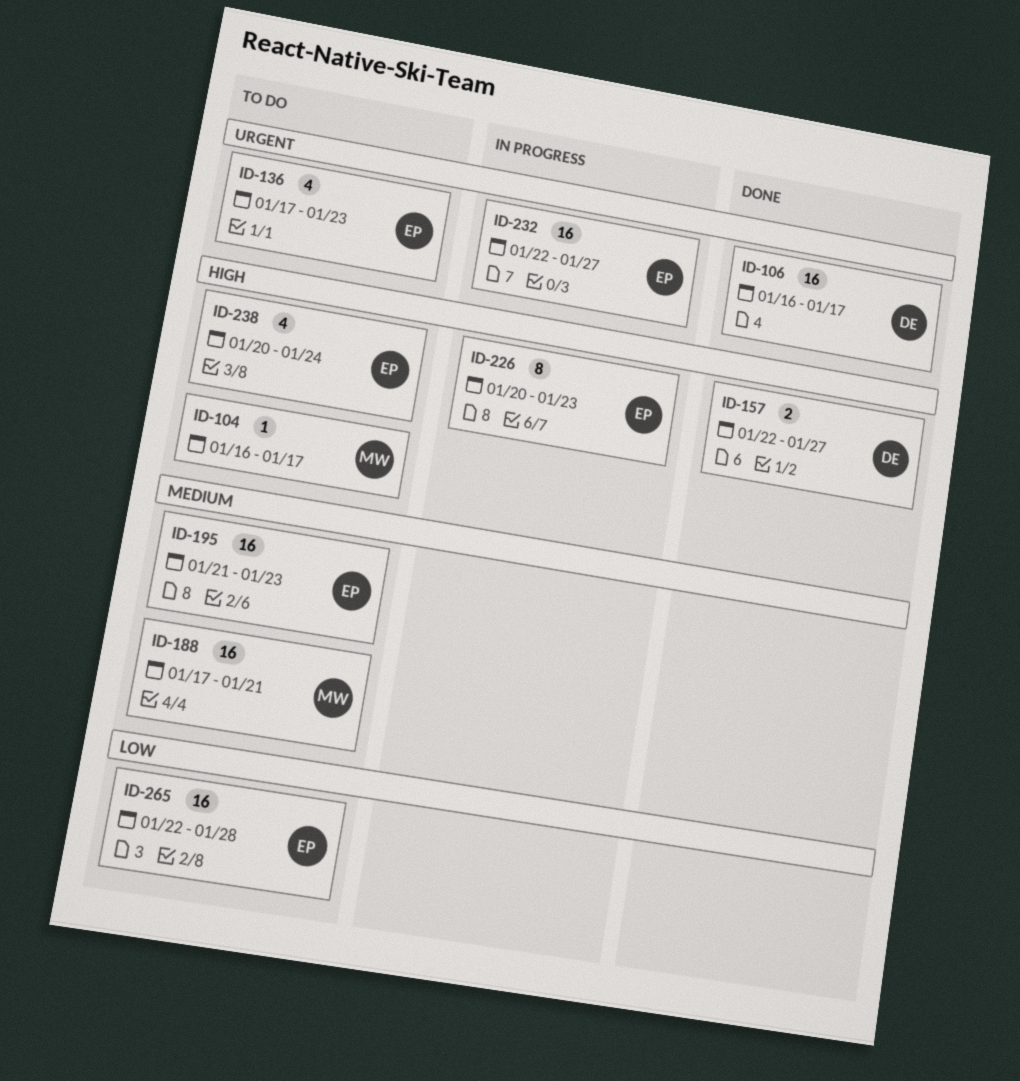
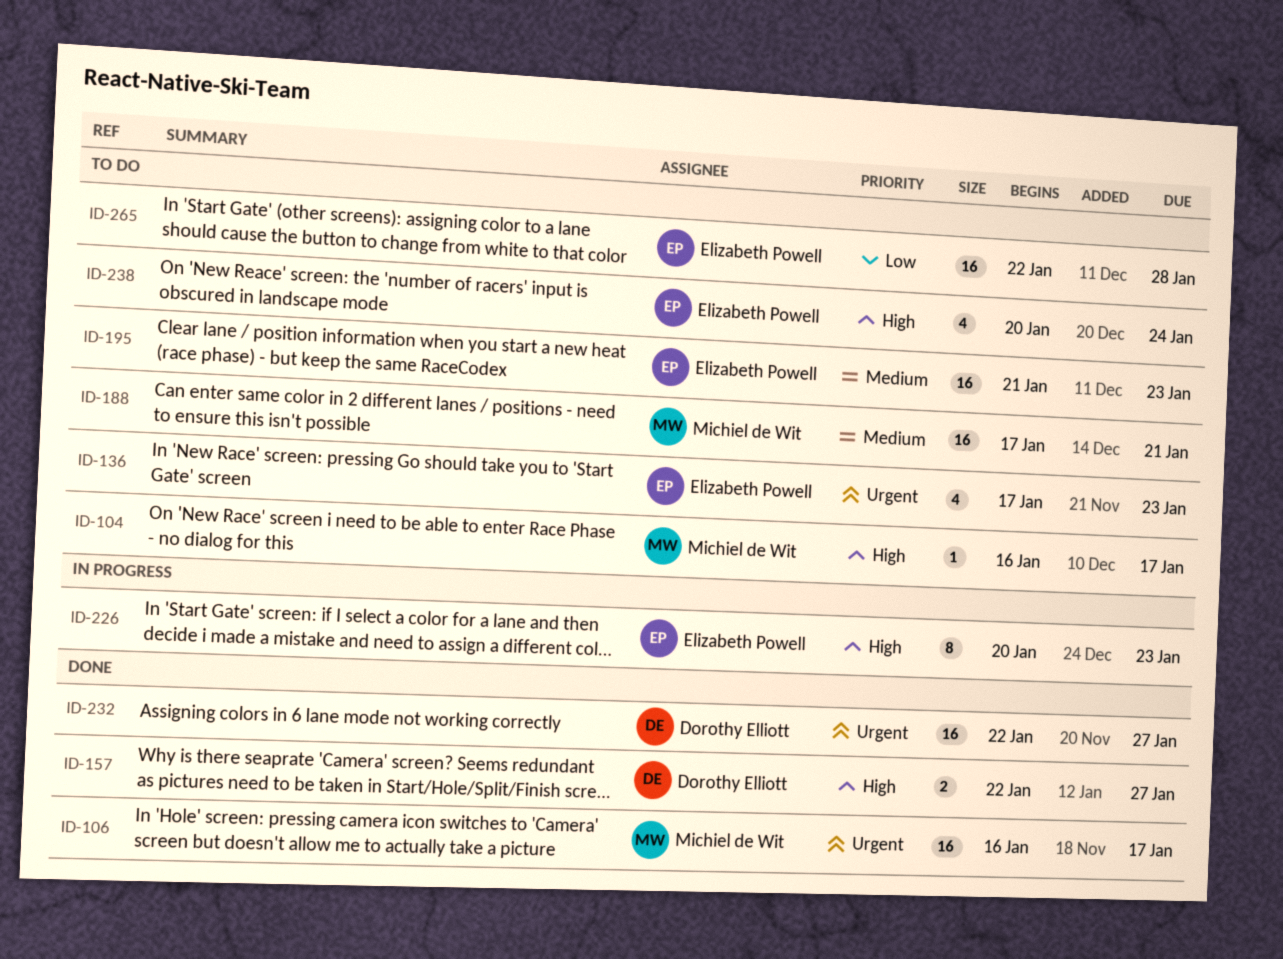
ID-106, owner: Dorothy Elliott -> Michiel de Wit
ID-232, status: In progress -> Done
ID-232, owner: Elizabeth Powell -> Dorothy Elliott

